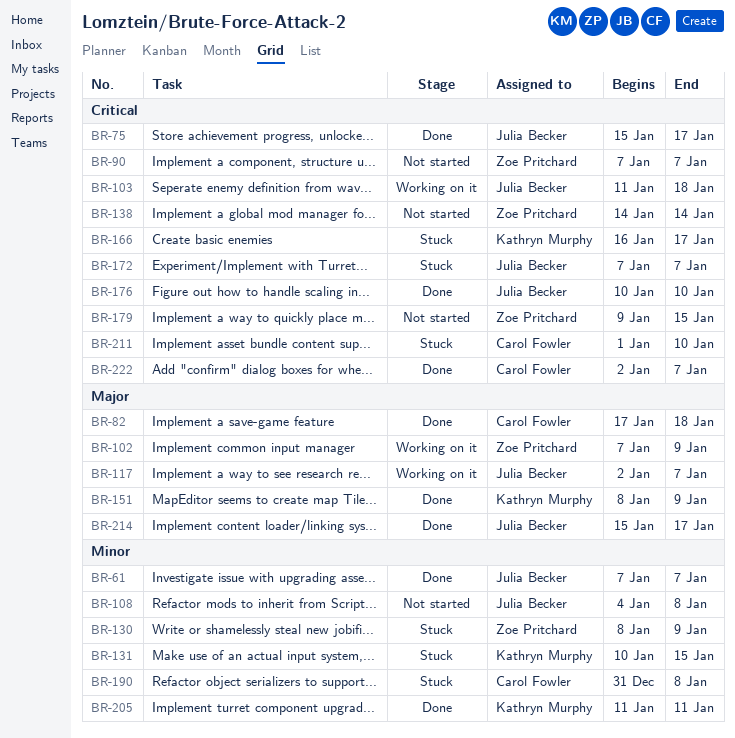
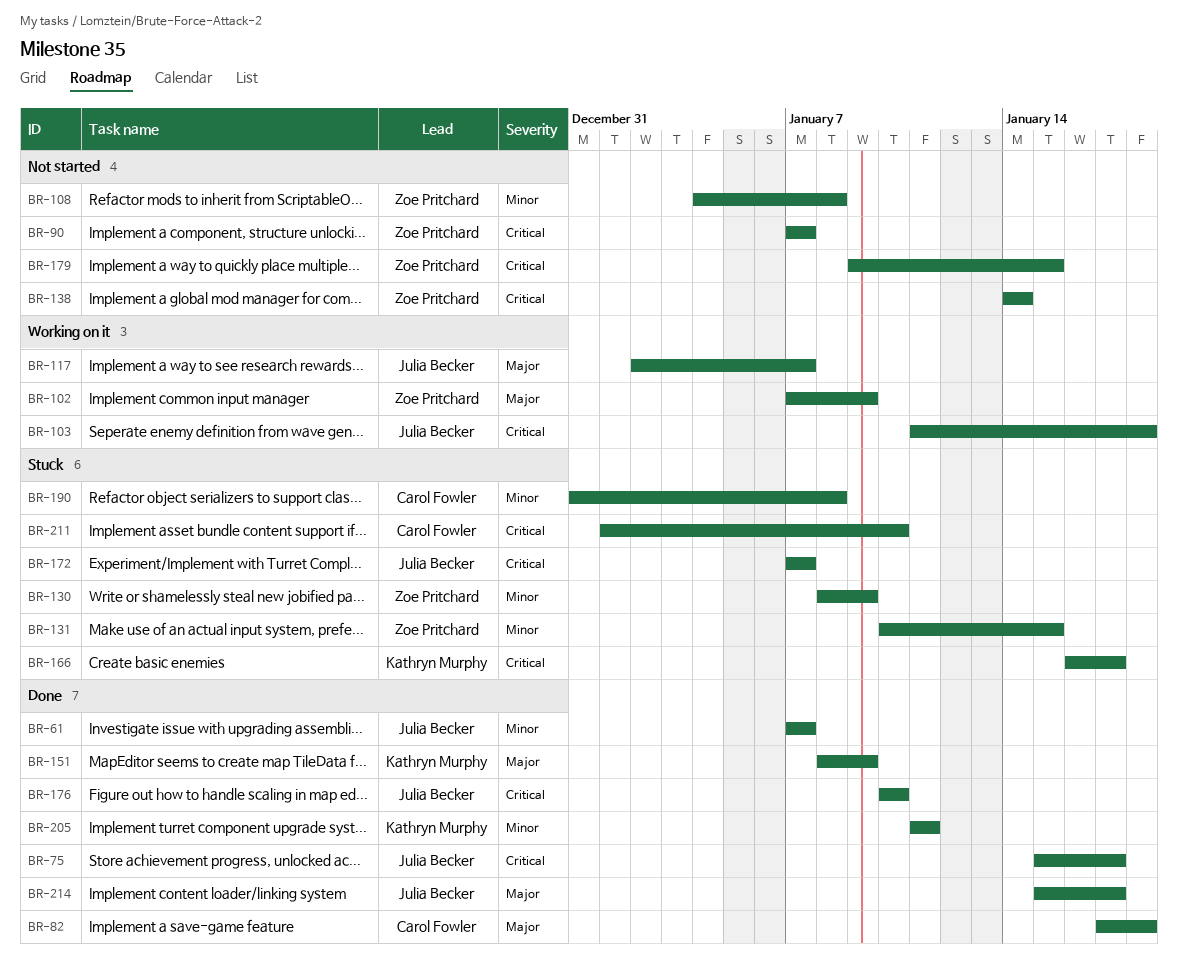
BR-108, owner: Julia Becker -> Zoe Pritchard
BR-131, owner: Kathryn Murphy -> Zoe Pritchard
BR-222: present -> none

